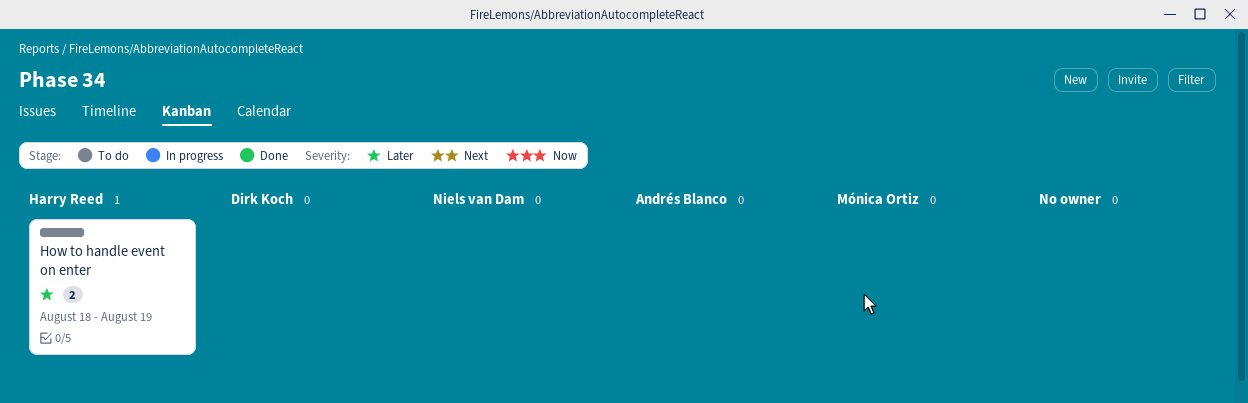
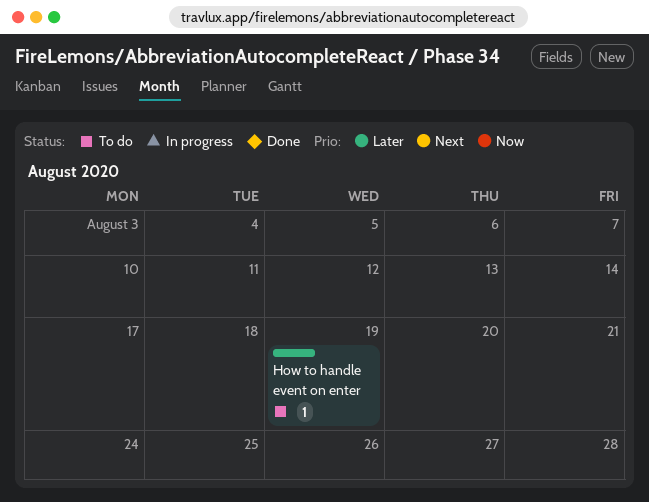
How to handle event on enter, estimate: 2 -> 1

